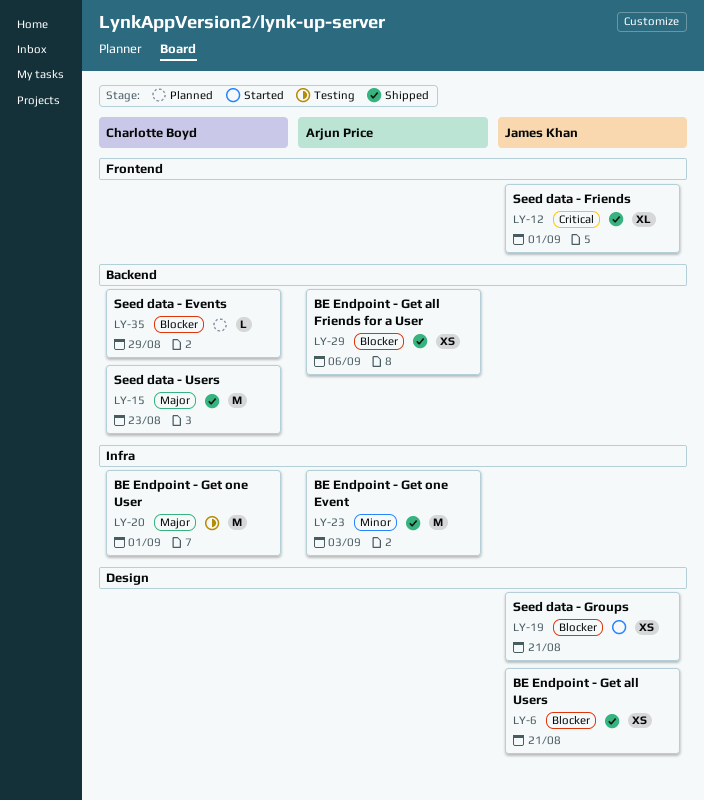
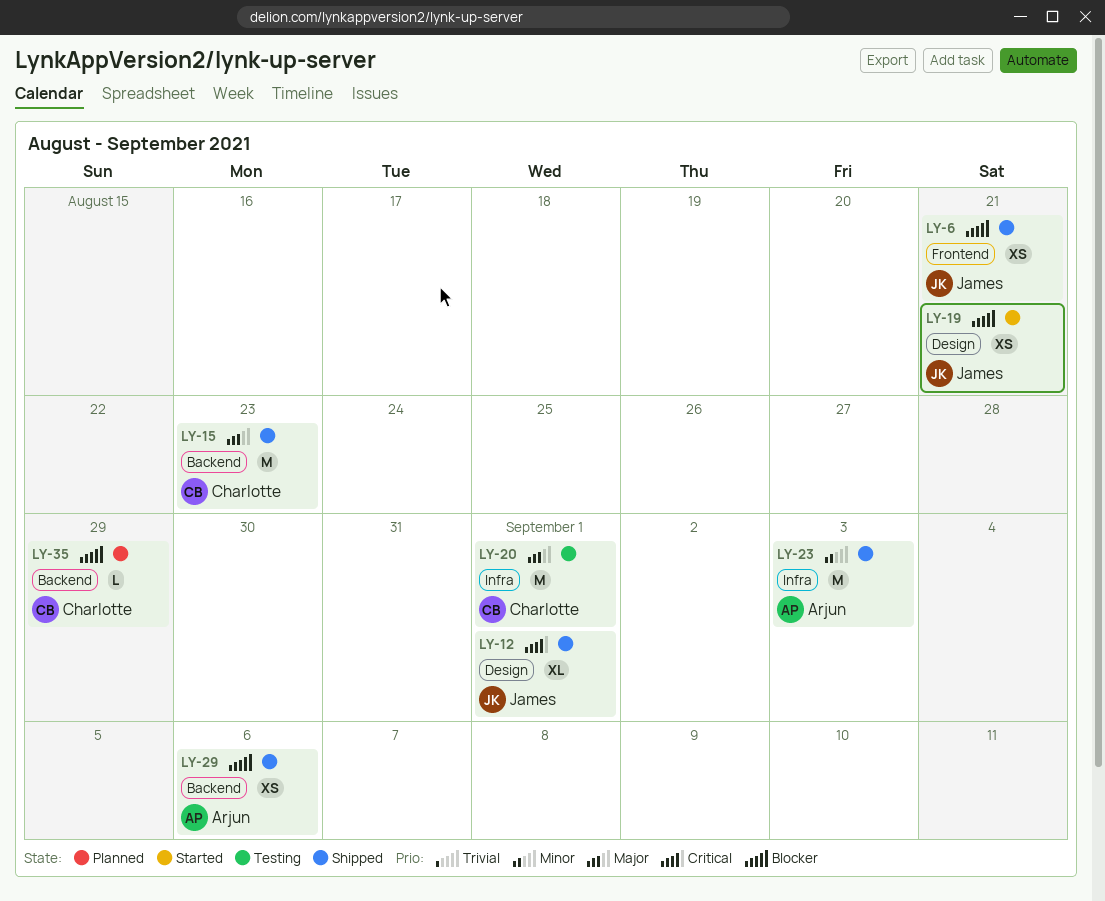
LY-6, label: Design -> Frontend
LY-12, label: Frontend -> Design

